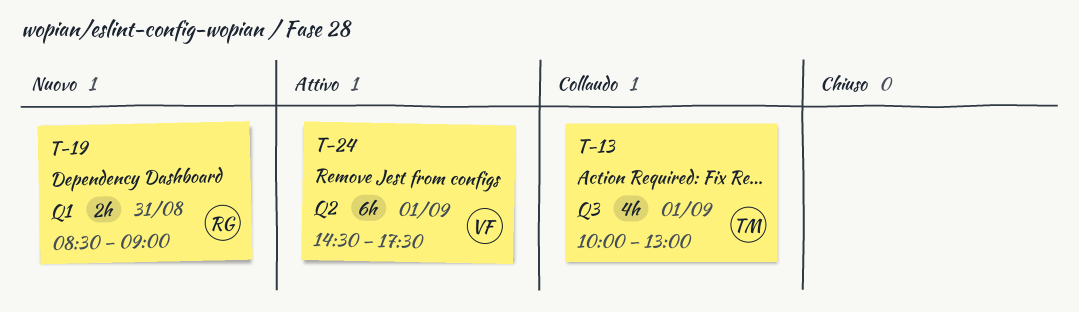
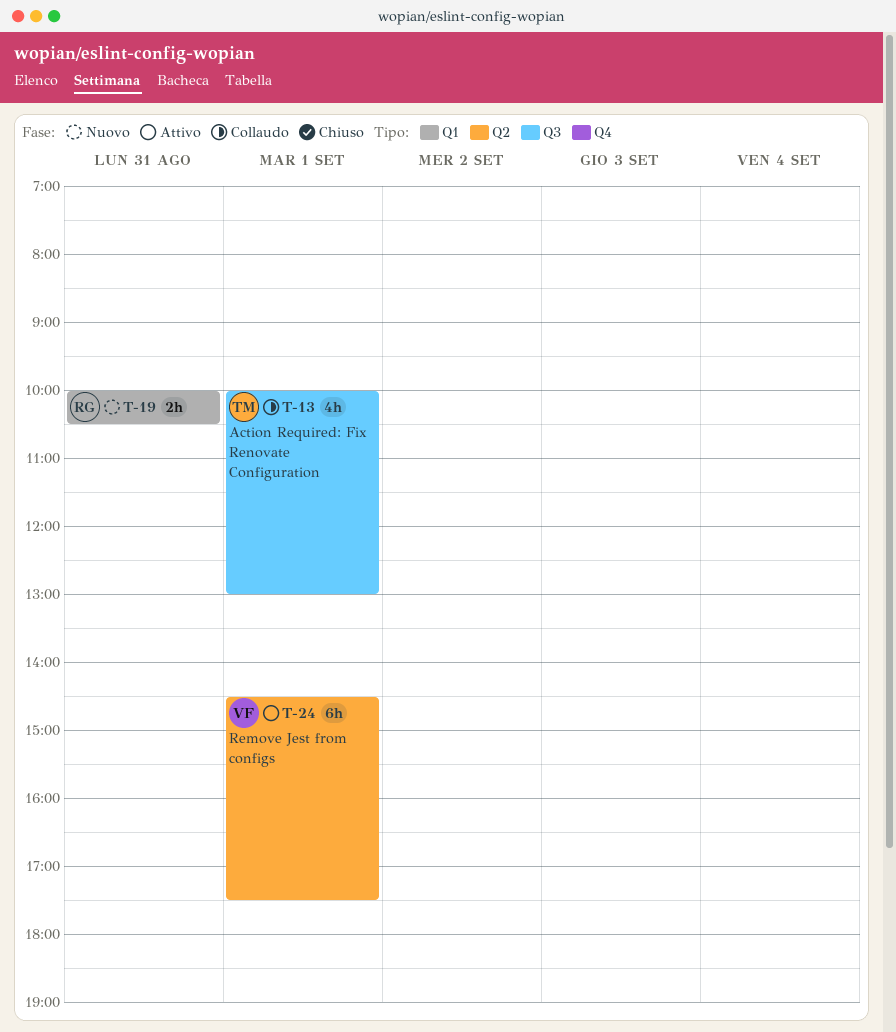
T-19, begins: 08:30 -> 10:00
T-19, ends: 09:00 -> 10:30

